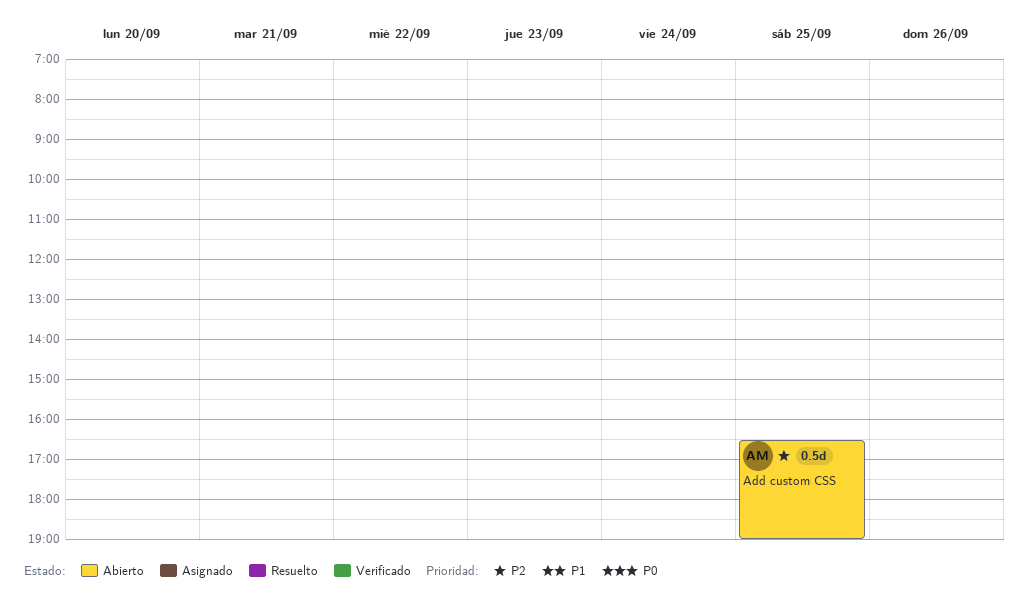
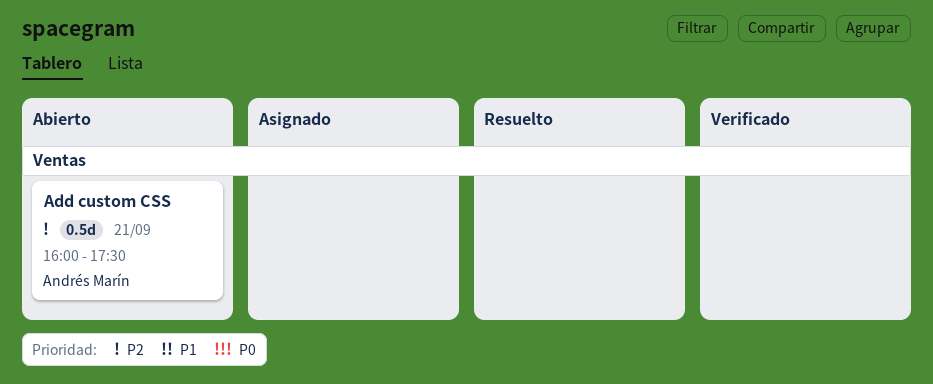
Add custom CSS, day: Sep 25 -> Sep 21
Add custom CSS, begins: 16:30 -> 16:00
Add custom CSS, ends: 19:00 -> 17:30

